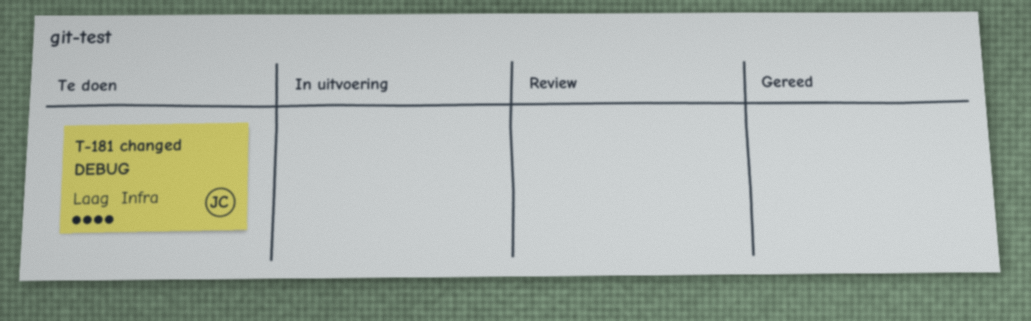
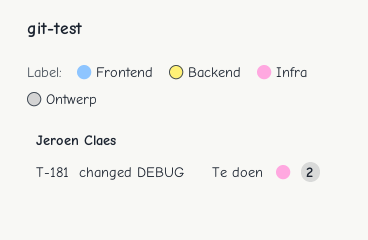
T-181, estimate: 4 -> 2

